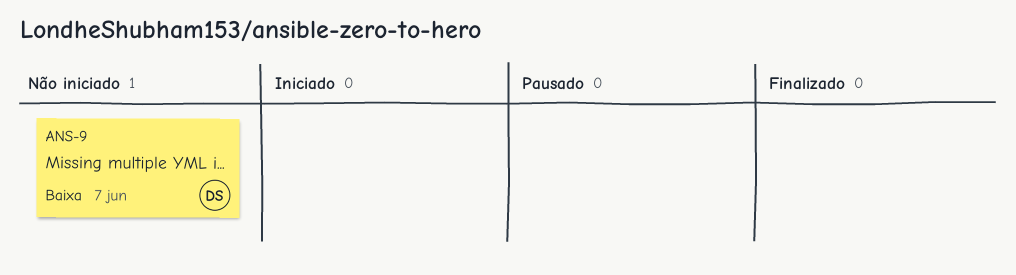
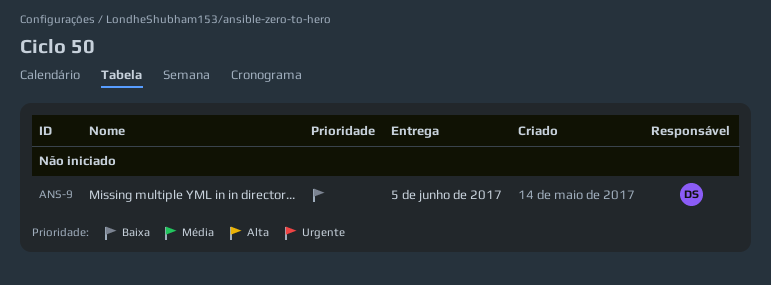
ANS-9, due: Jun 7 -> Jun 5

